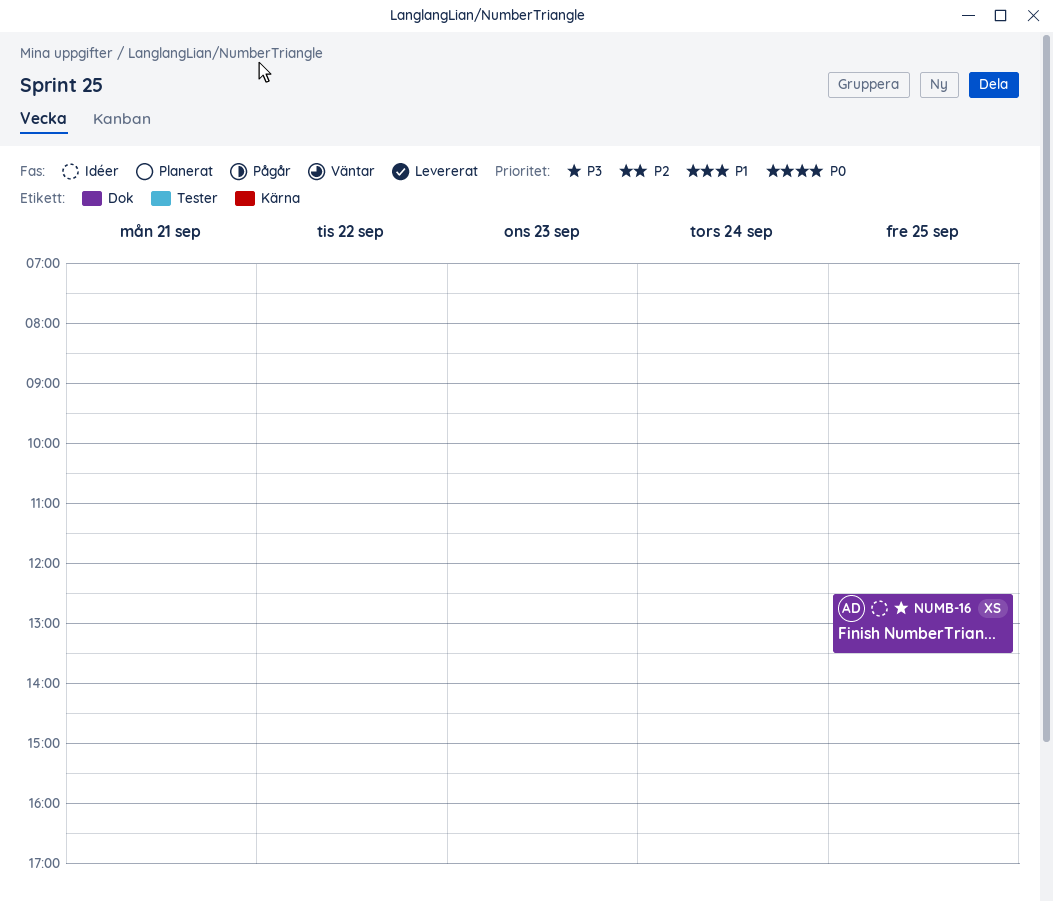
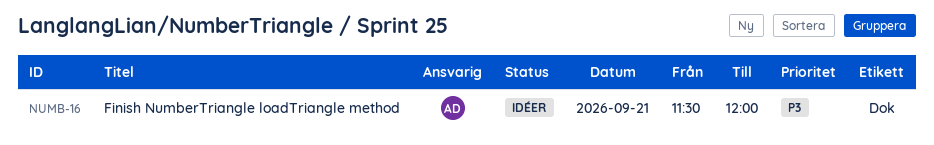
NUMB-16, day: Sep 25 -> Sep 21
NUMB-16, begins: 12:30 -> 11:30
NUMB-16, ends: 13:30 -> 12:00

